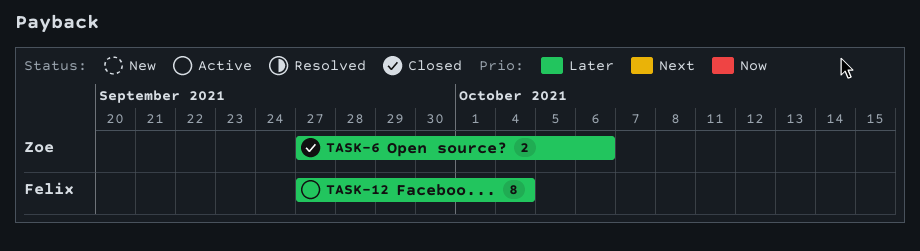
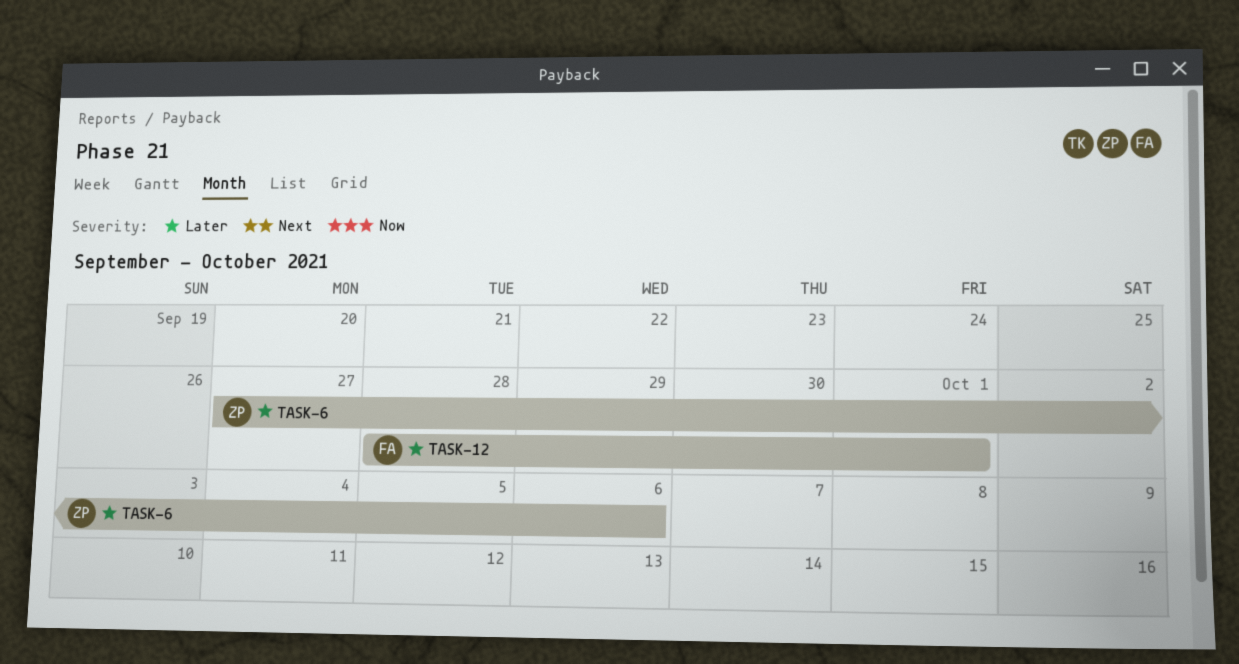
TASK-12, start: Sep 27 -> Sep 28
TASK-12, due: Oct 4 -> Oct 1

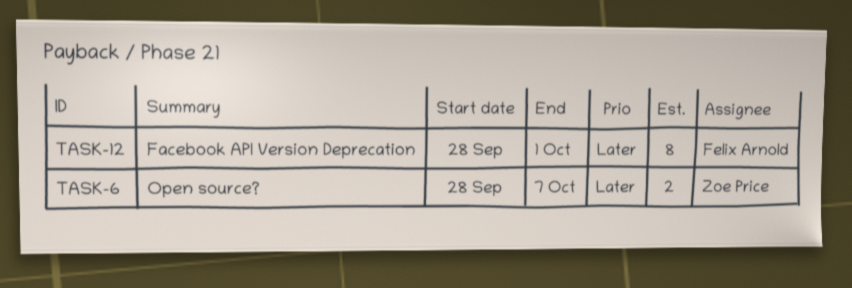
TASK-6, start: Sep 27 -> Sep 28
TASK-6, due: Oct 6 -> Oct 7

